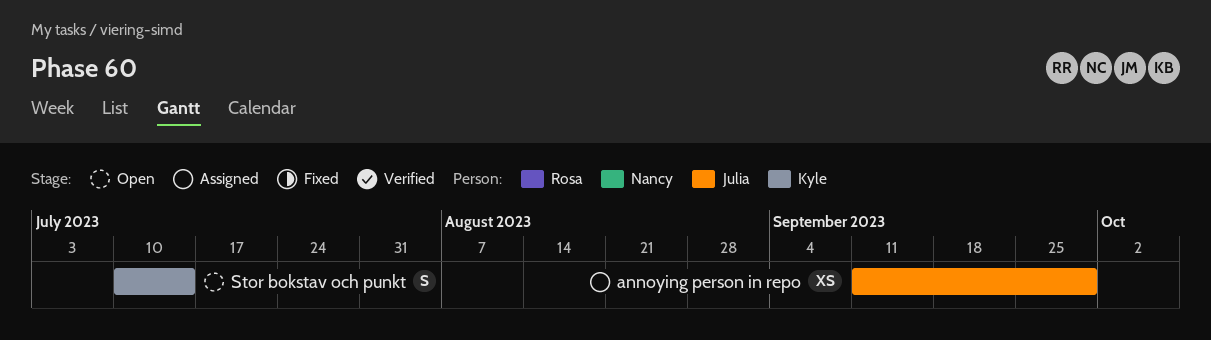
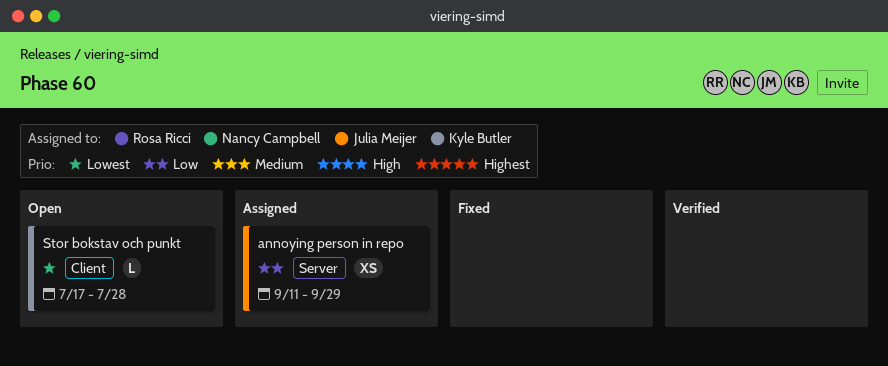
Stor bokstav och punkt, estimate: S -> L
Stor bokstav och punkt, start: Jul 10 -> Jul 17
Stor bokstav och punkt, due: Jul 14 -> Jul 28

